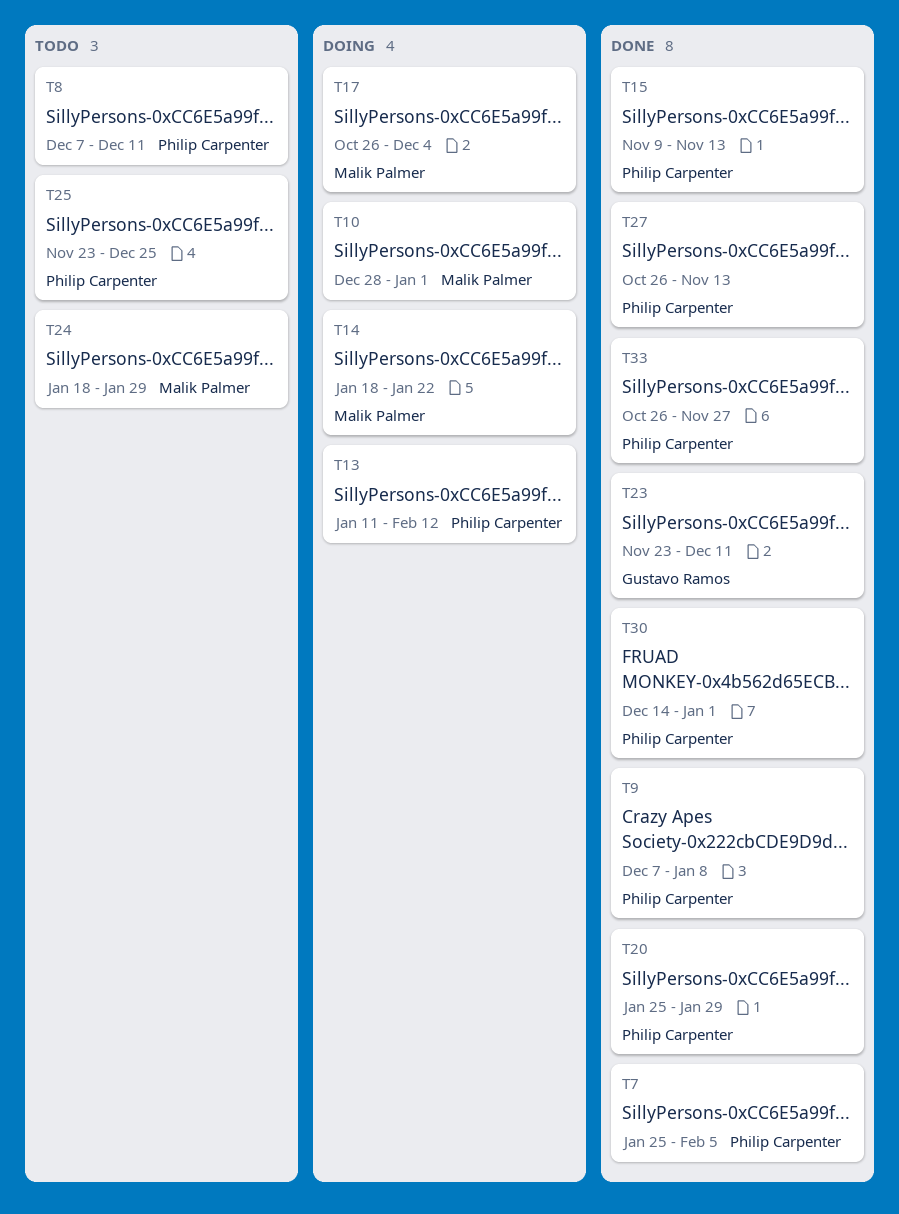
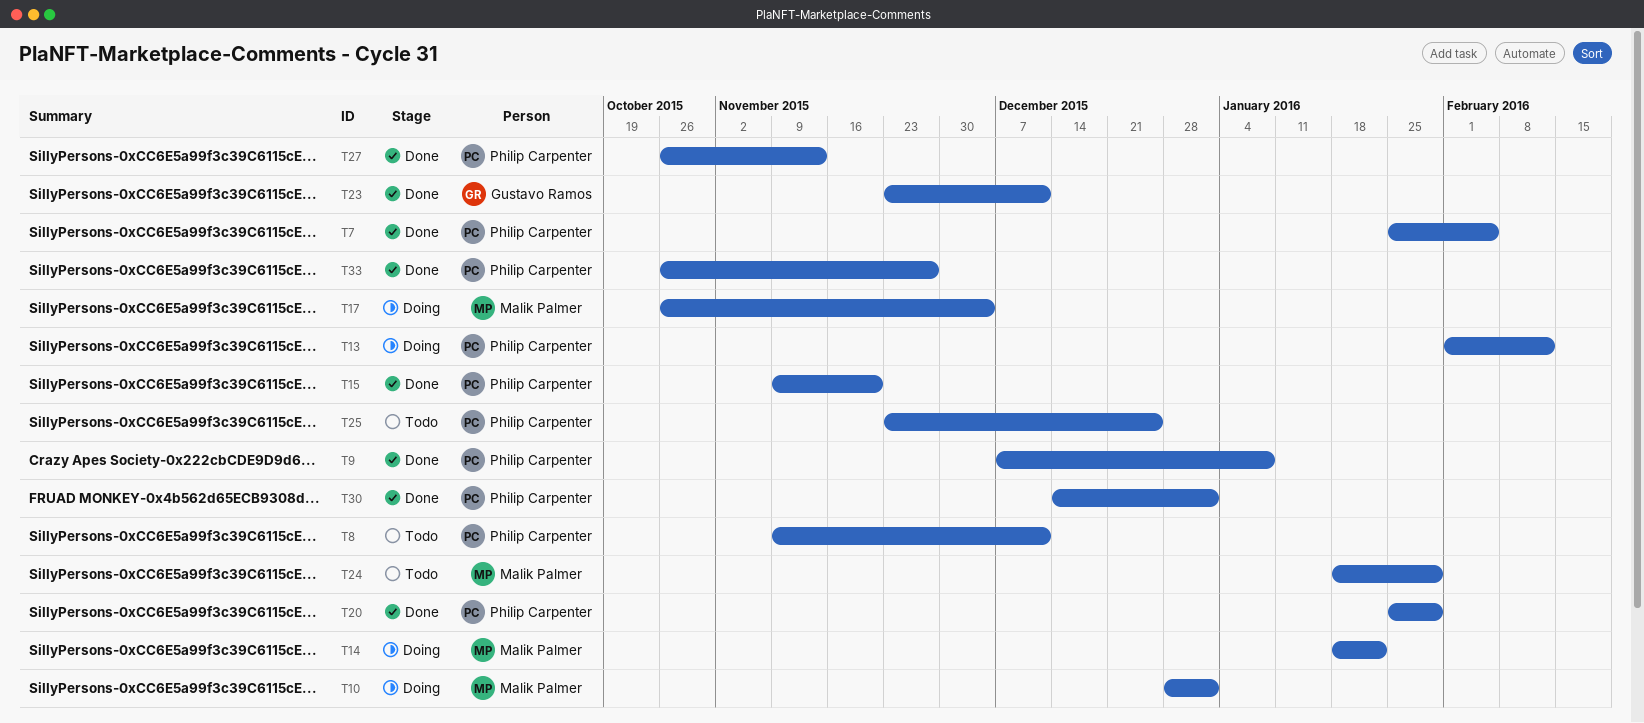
T8, start: Dec 7 -> Nov 9
T13, start: Jan 11 -> Feb 1
T15, due: Nov 13 -> Nov 20

